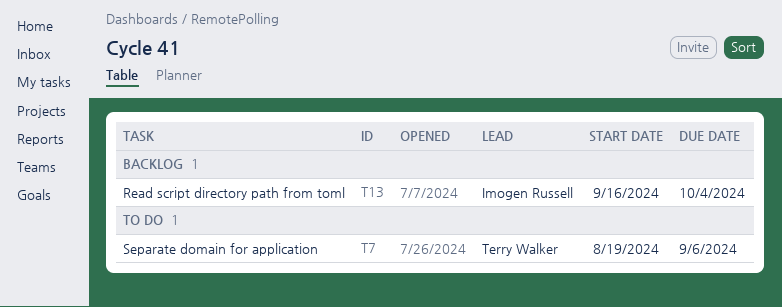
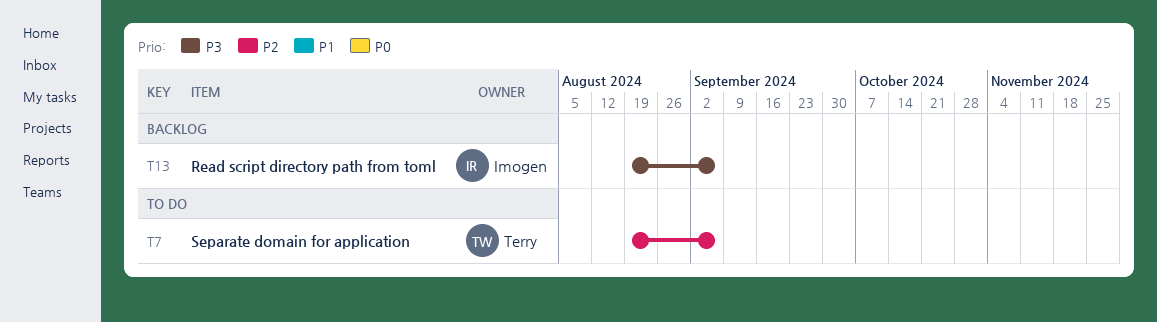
T13, start: Sep 16 -> Aug 19
T13, due: Oct 4 -> Sep 6

